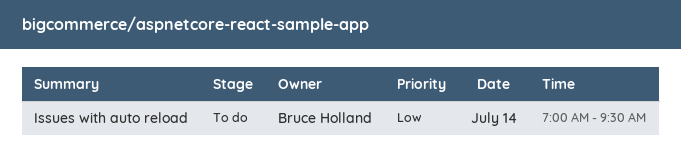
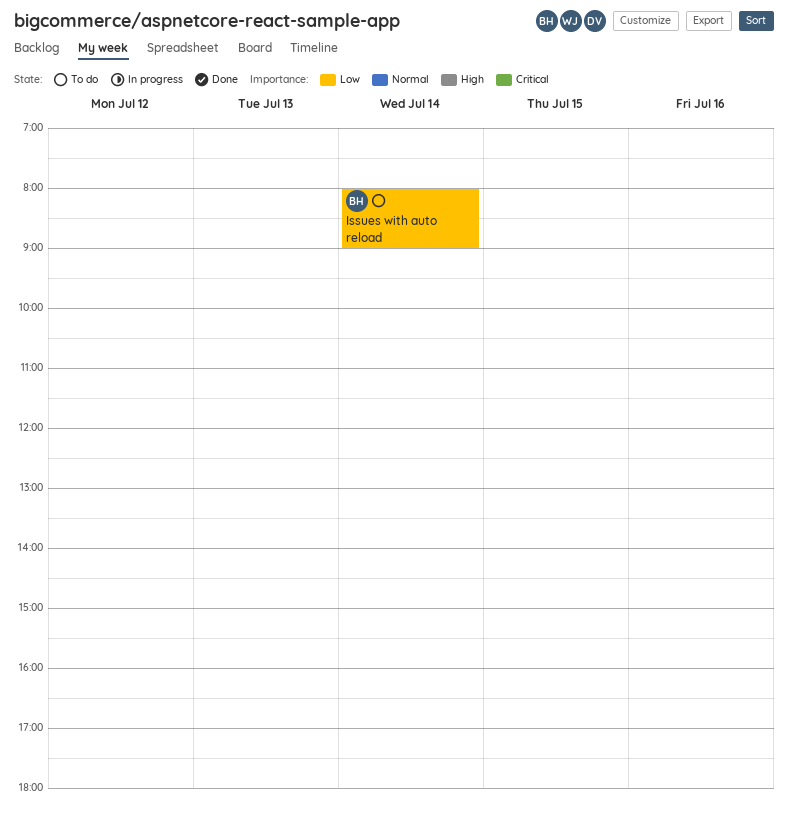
Issues with auto reload, begins: 07:00 -> 08:00
Issues with auto reload, ends: 09:30 -> 09:00

